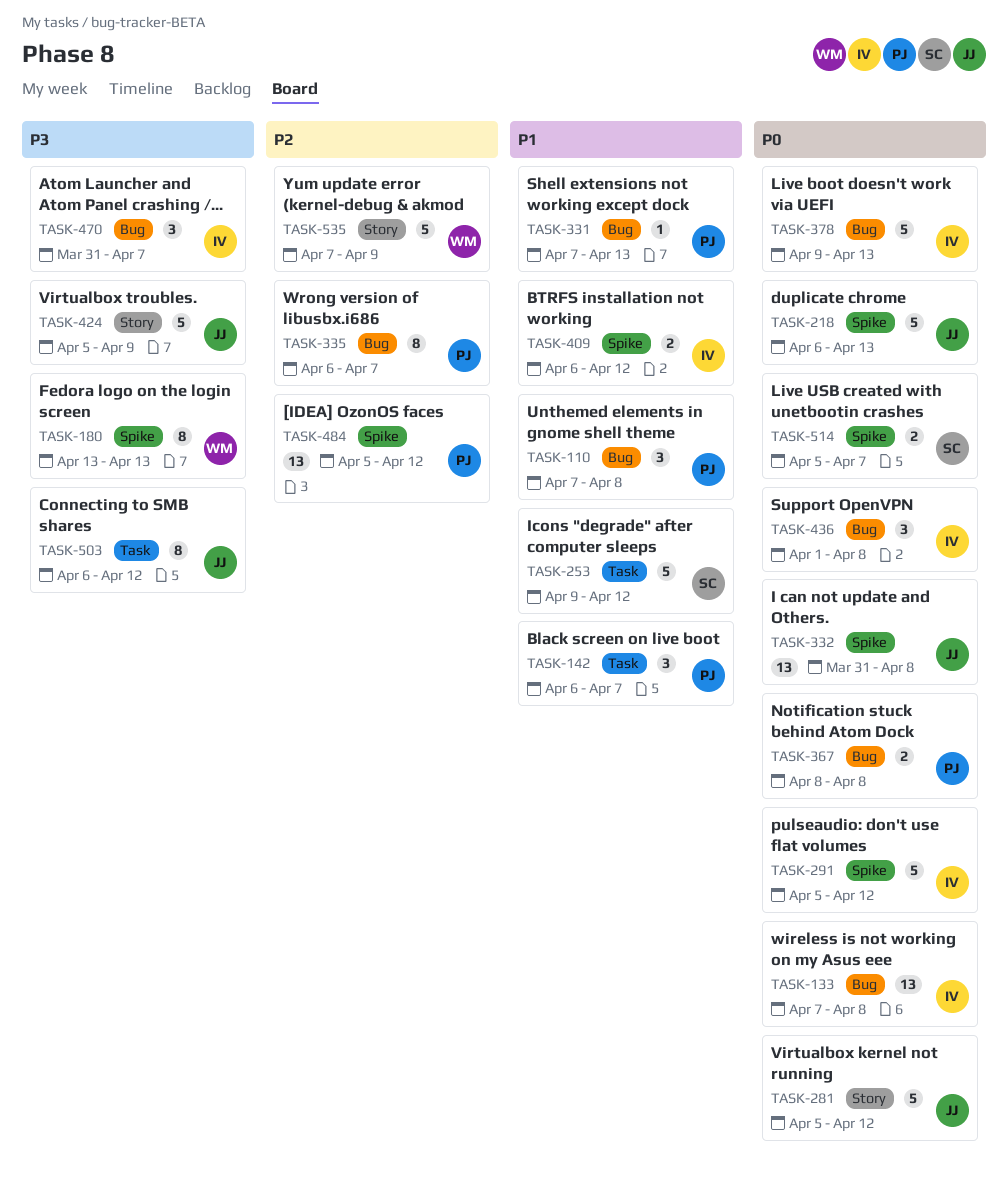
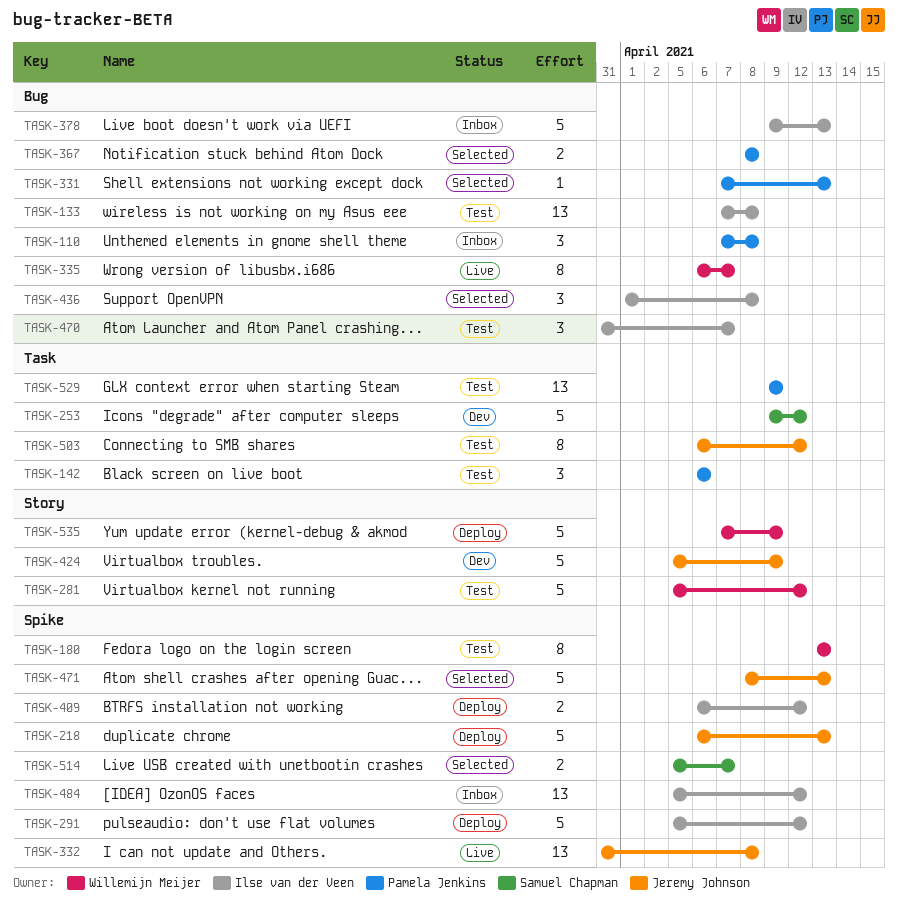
TASK-142, due: Apr 7 -> Apr 6
TASK-281, owner: Jeremy Johnson -> Willemijn Meijer
TASK-335, owner: Pamela Jenkins -> Willemijn Meijer
TASK-471: none -> present
TASK-484, owner: Pamela Jenkins -> Ilse van der Veen
TASK-529: none -> present

